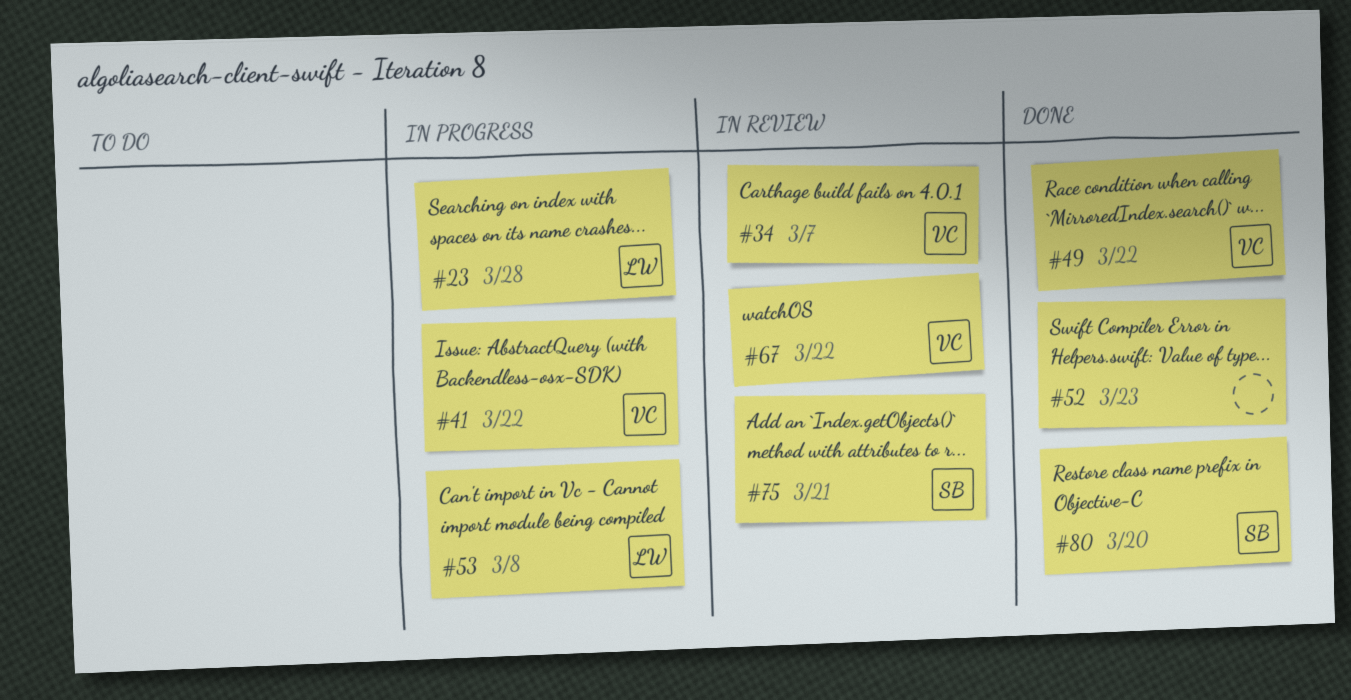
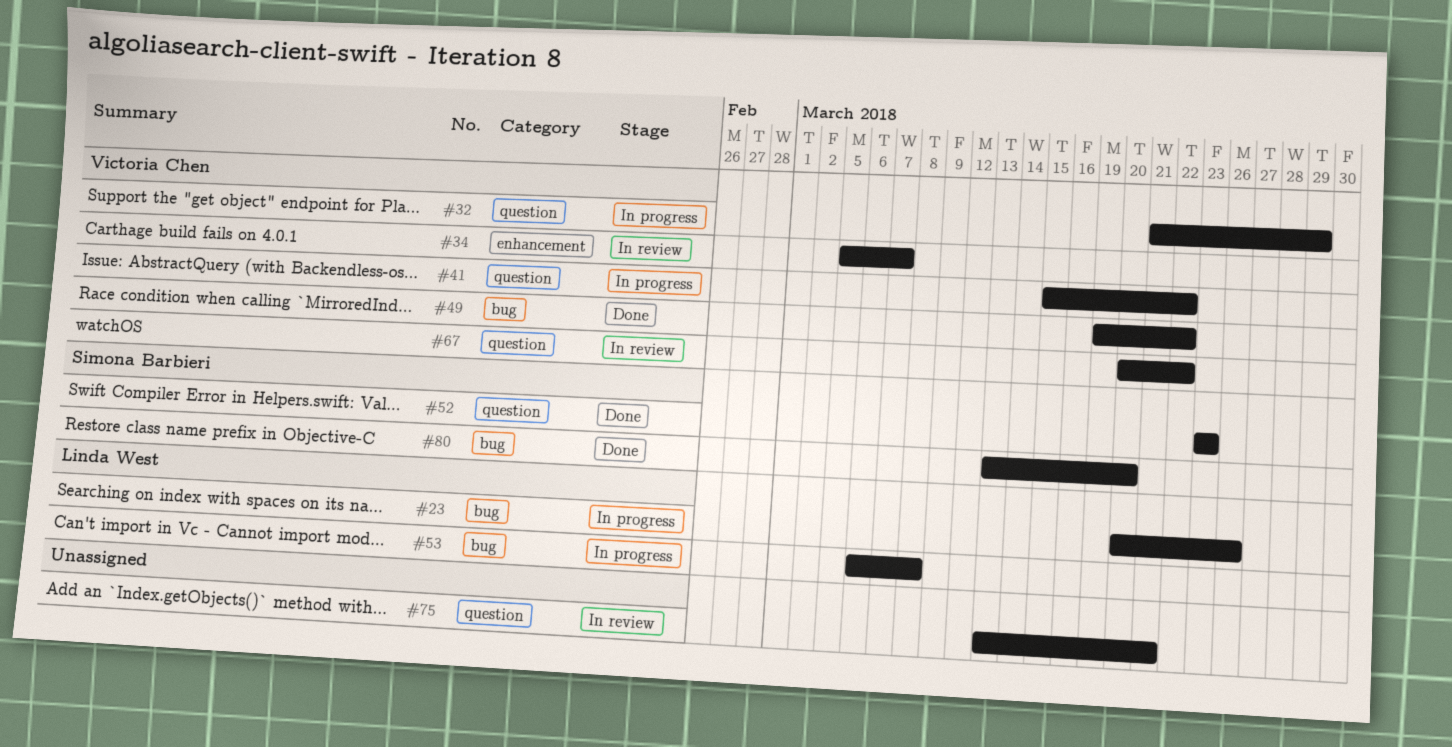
#23, due: Mar 28 -> Mar 26
#32: none -> present
#52, owner: none -> Simona Barbieri
#75, owner: Simona Barbieri -> none

